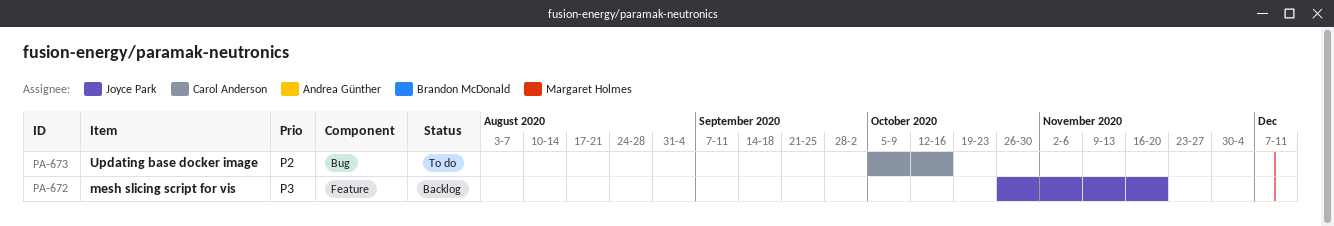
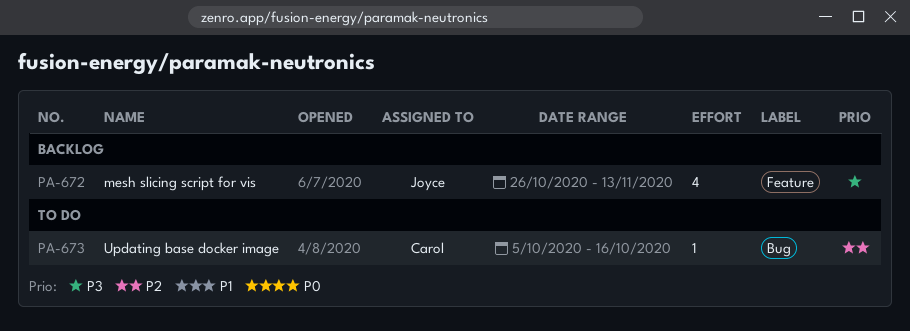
PA-672, due: Nov 20 -> Nov 13

